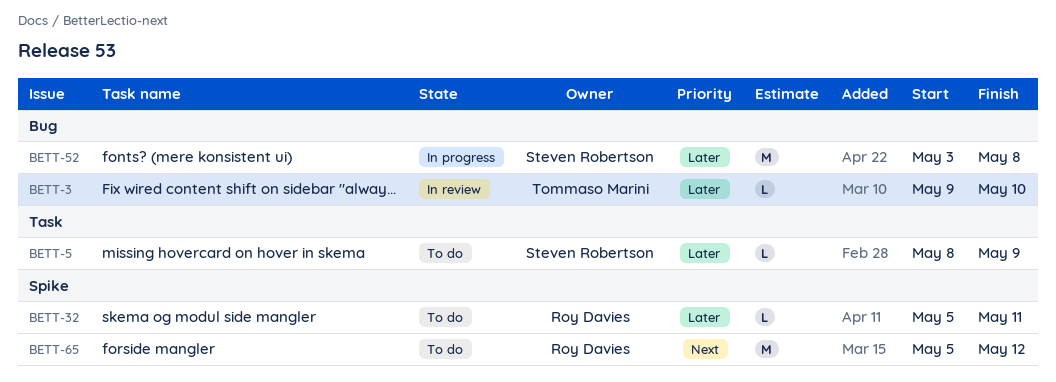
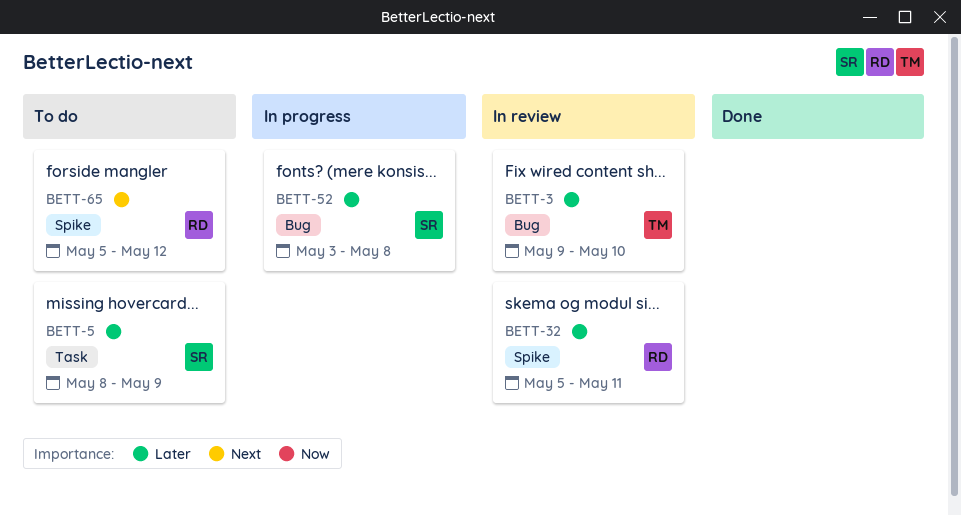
BETT-32, status: To do -> In review

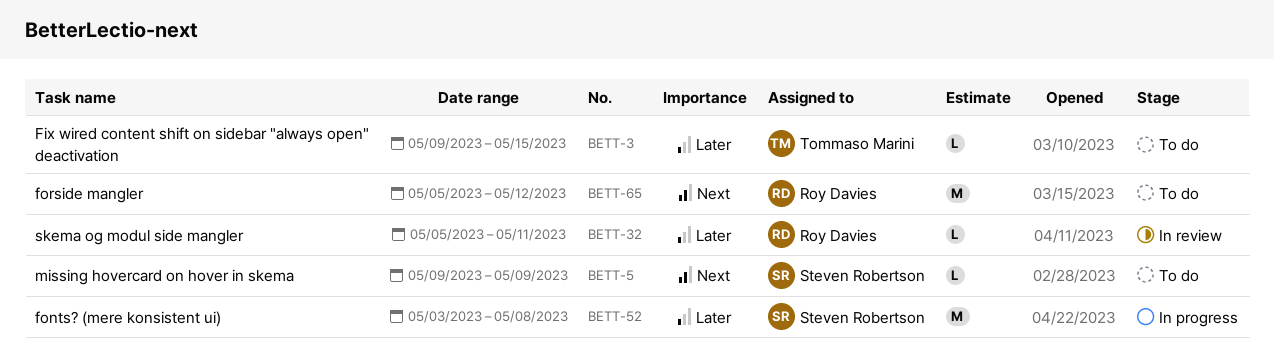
BETT-3, status: In review -> To do
BETT-3, due: May 10 -> May 15
BETT-5, priority: Later -> Next
BETT-5, start: May 8 -> May 9

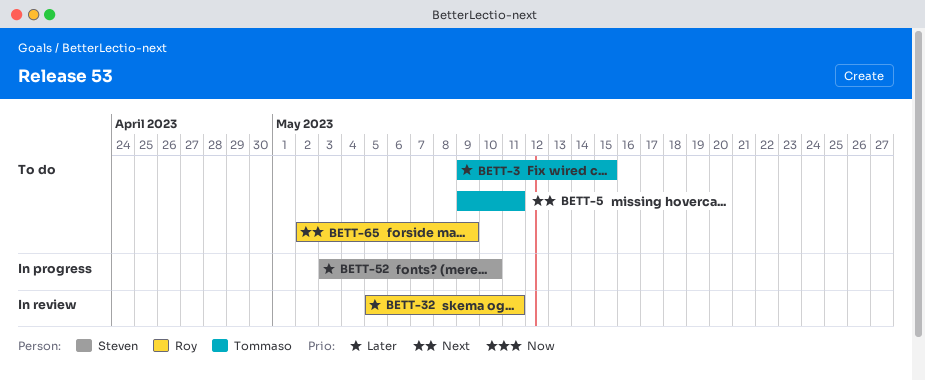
BETT-5, owner: Steven Robertson -> Tommaso Marini
BETT-5, due: May 9 -> May 11
BETT-52, due: May 8 -> May 10
BETT-65, start: May 5 -> May 2
BETT-65, due: May 12 -> May 9

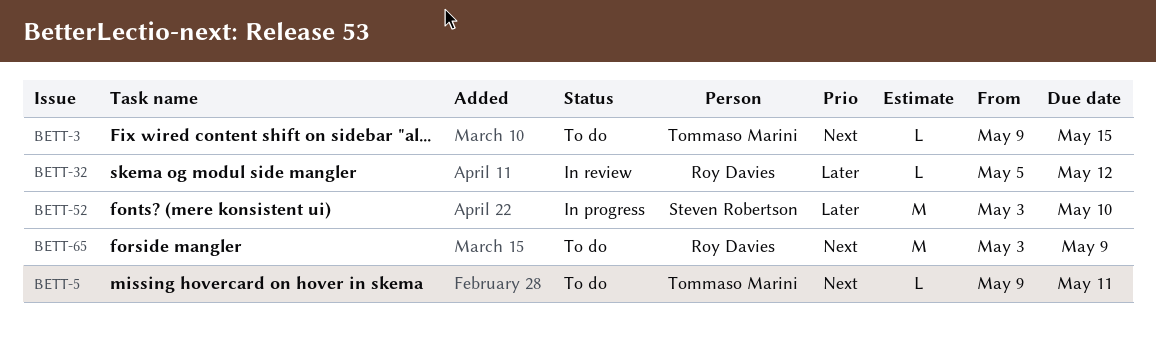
BETT-3, priority: Later -> Next
BETT-32, due: May 11 -> May 12
BETT-65, start: May 2 -> May 3

